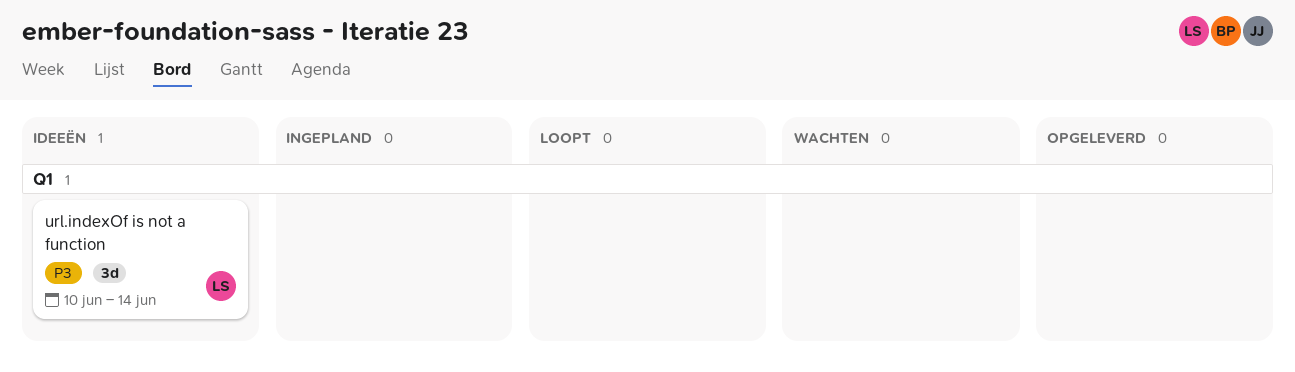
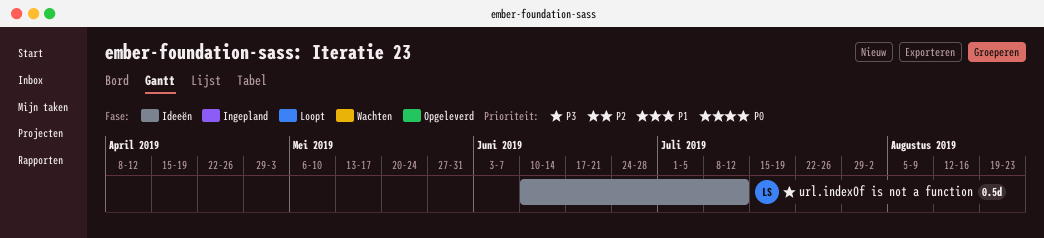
url.indexOf is not a function, estimate: 3d -> 0.5d
url.indexOf is not a function, due: Jun 14 -> Jul 12

